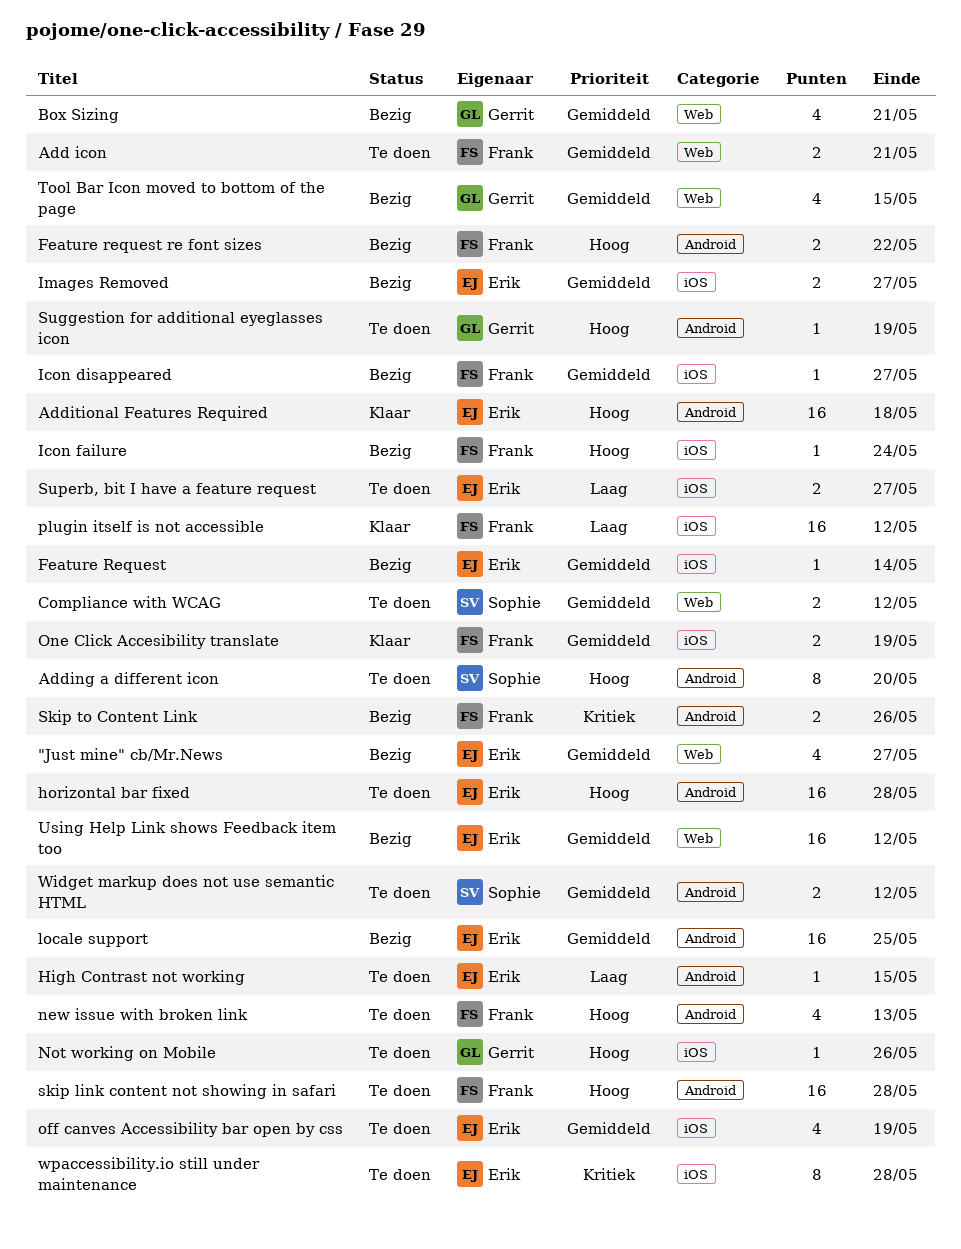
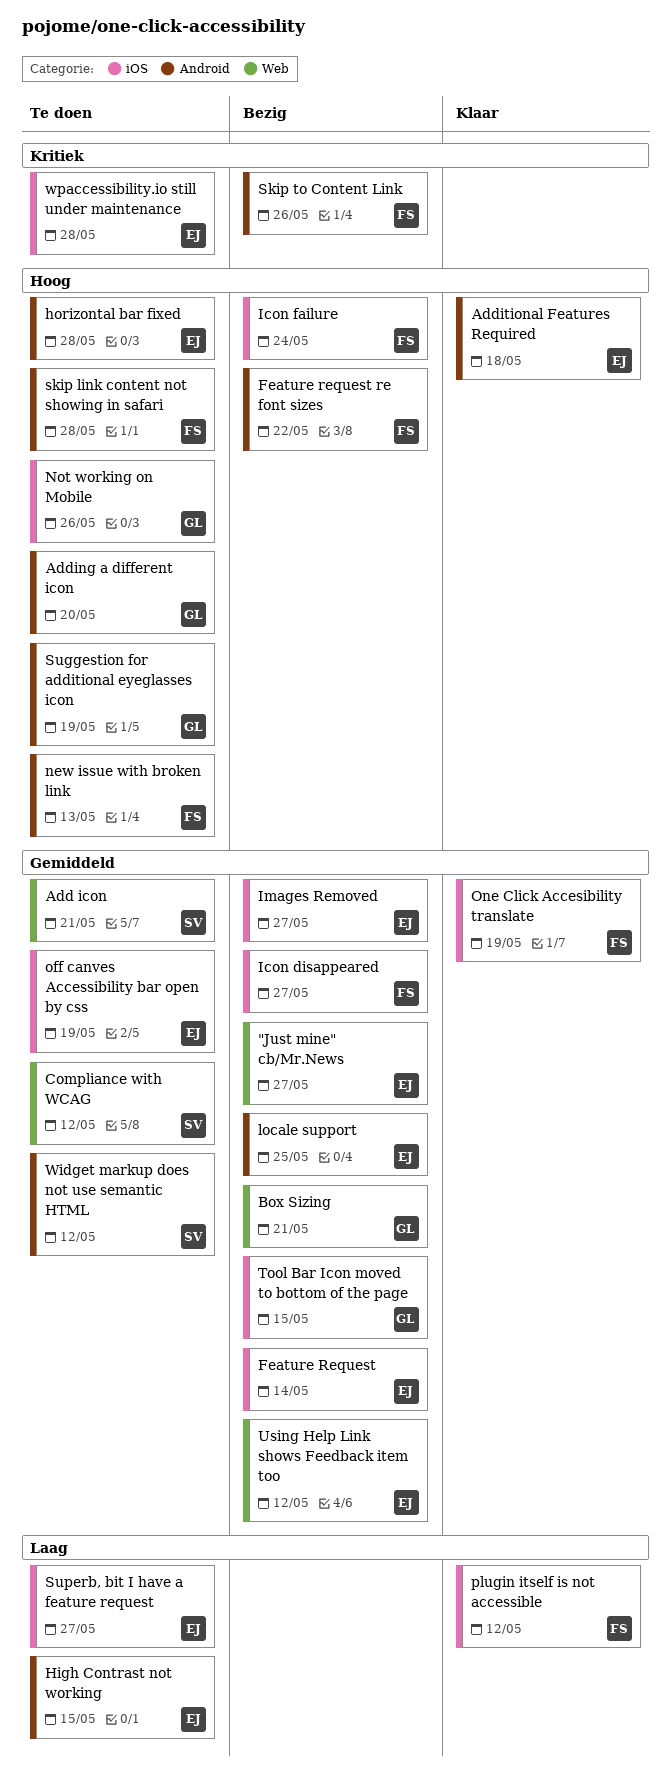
Add icon, owner: Frank -> Sophie
Adding a different icon, owner: Sophie -> Gerrit
Tool Bar Icon moved to bottom of the page, label: Web -> iOS

